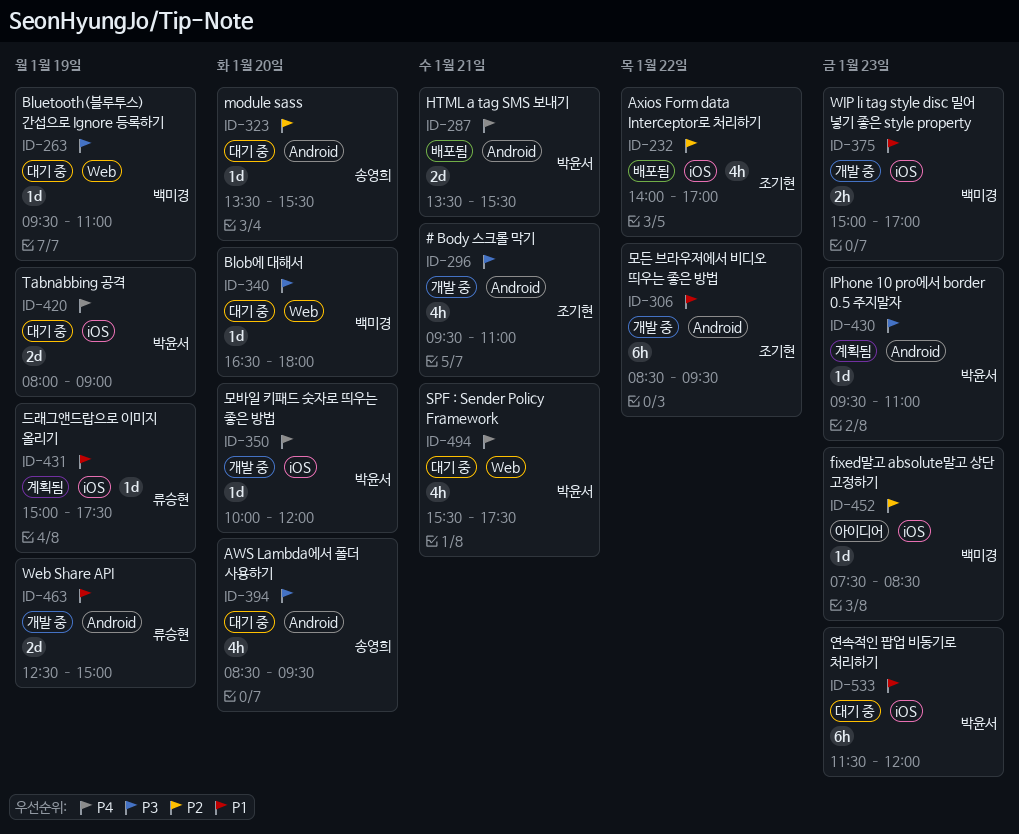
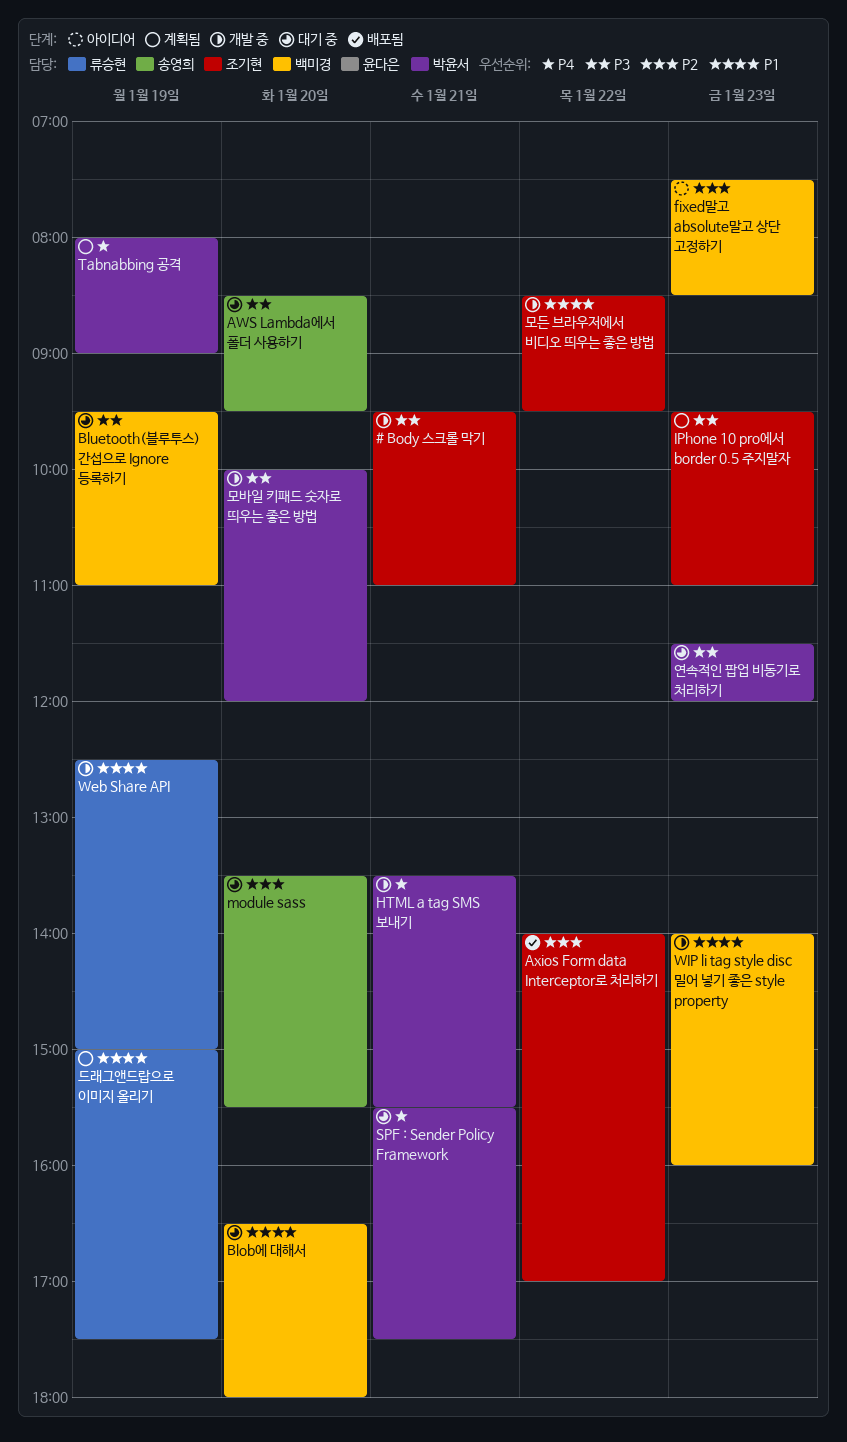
Blob에 대해서, priority: P3 -> P1
HTML a tag SMS 보내기, status: 배포됨 -> 개발 중
IPhone 10 pro에서 border 0.5 주지말자, owner: 박윤서 -> 조기현
Tabnabbing 공격, status: 대기 중 -> 계획됨
WIP li tag style disc 밀어 넣기 좋은 style property, begins: 15:00 -> 14:00
WIP li tag style disc 밀어 넣기 좋은 style property, ends: 17:00 -> 16:00
모바일 키패드 숫자로 띄우는 좋은 방법, priority: P4 -> P3
연속적인 팝업 비동기로 처리하기, priority: P1 -> P3

